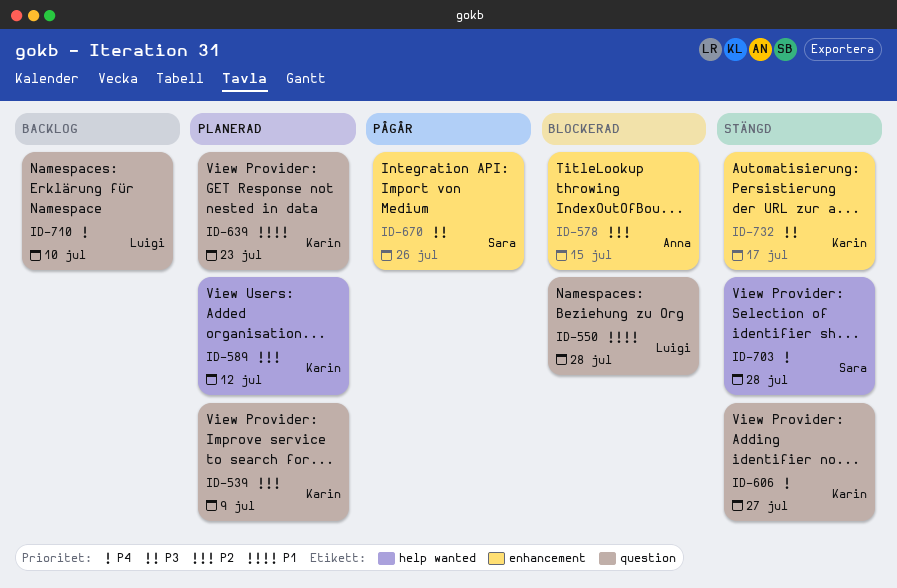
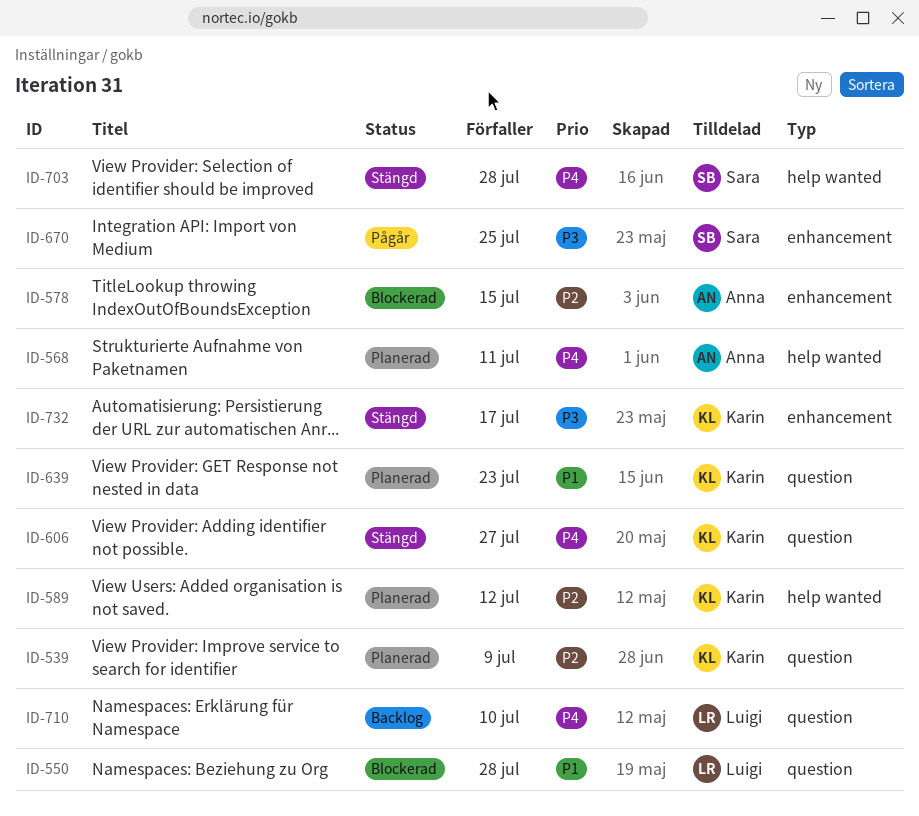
ID-568: none -> present
ID-670, due: Jul 26 -> Jul 25

